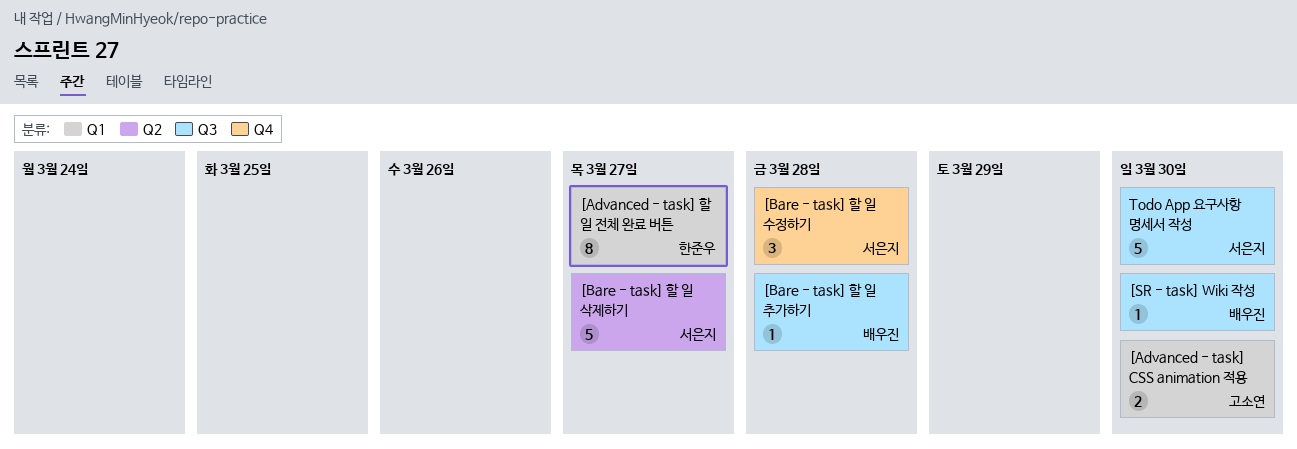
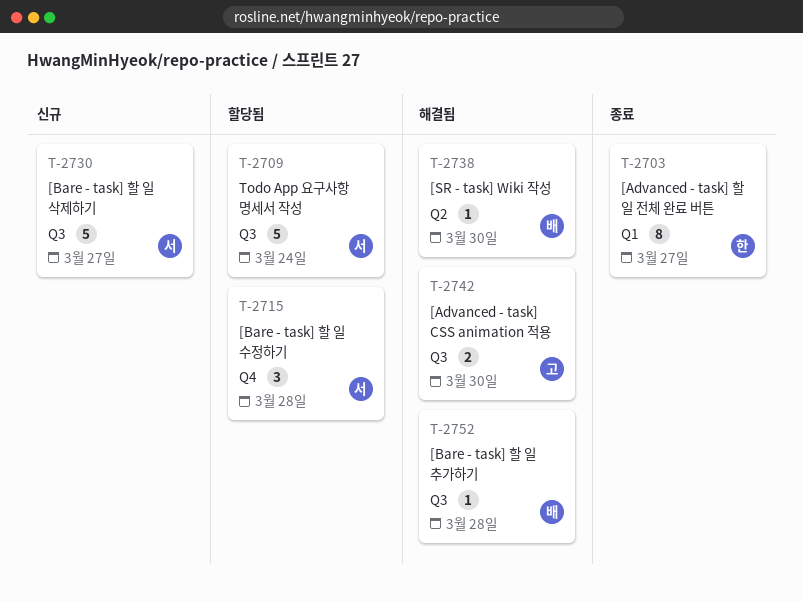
[Advanced - task] CSS animation 적용, label: Q1 -> Q3
[Bare - task] 할 일 삭제하기, label: Q2 -> Q3
[SR - task] Wiki 작성, label: Q3 -> Q2
Todo App 요구사항 명세서 작성, due: Mar 30 -> Mar 24

